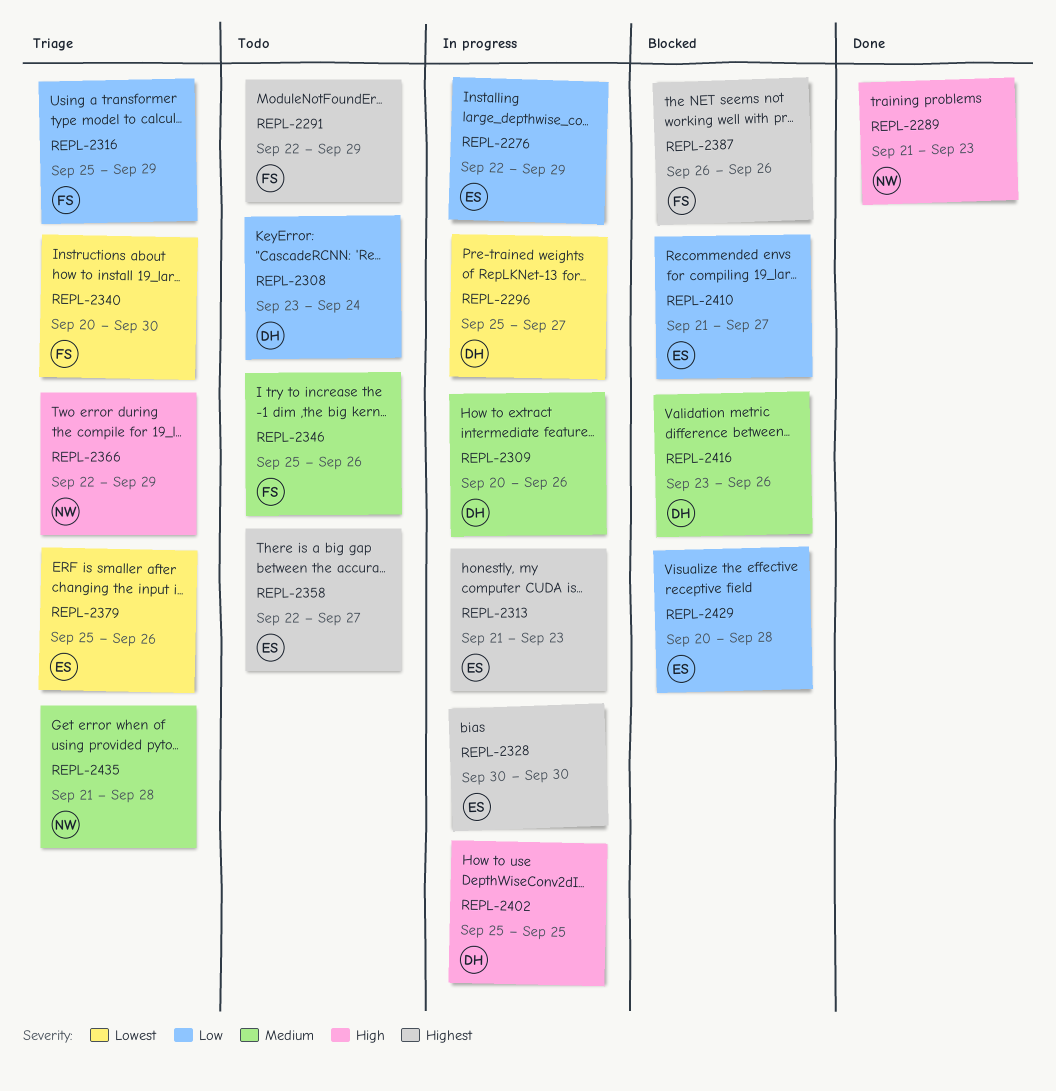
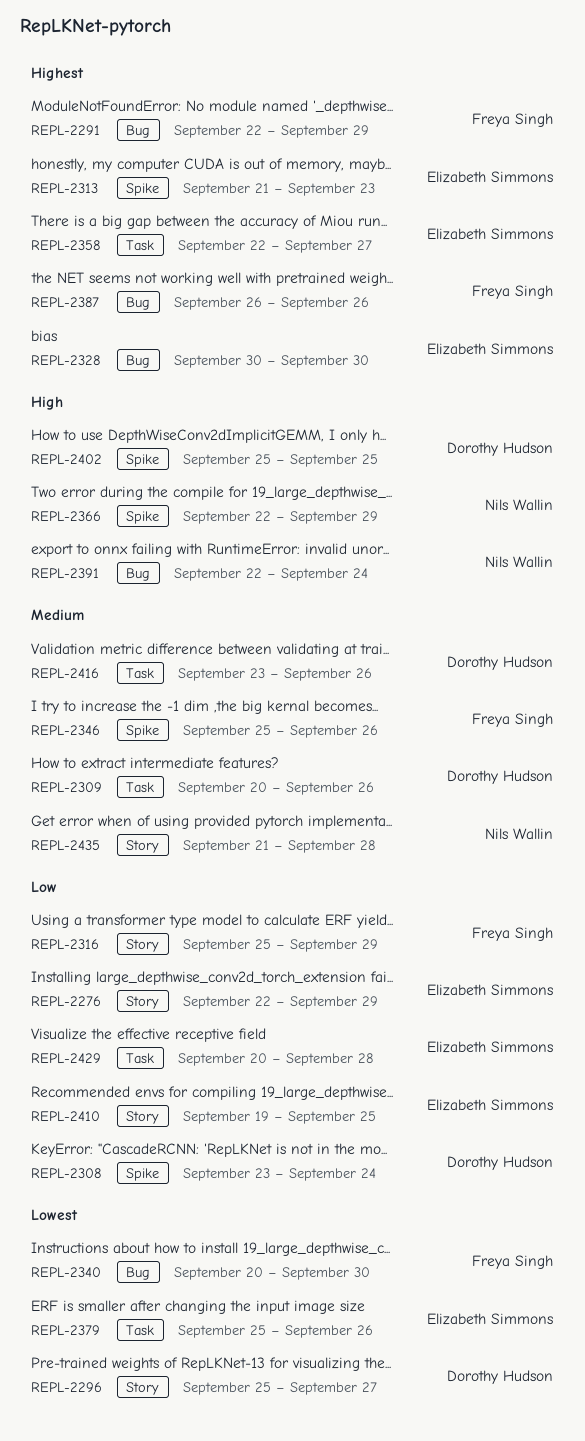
REPL-2289: present -> none
REPL-2391: none -> present
REPL-2410, start: Sep 21 -> Sep 19
REPL-2410, due: Sep 27 -> Sep 25

